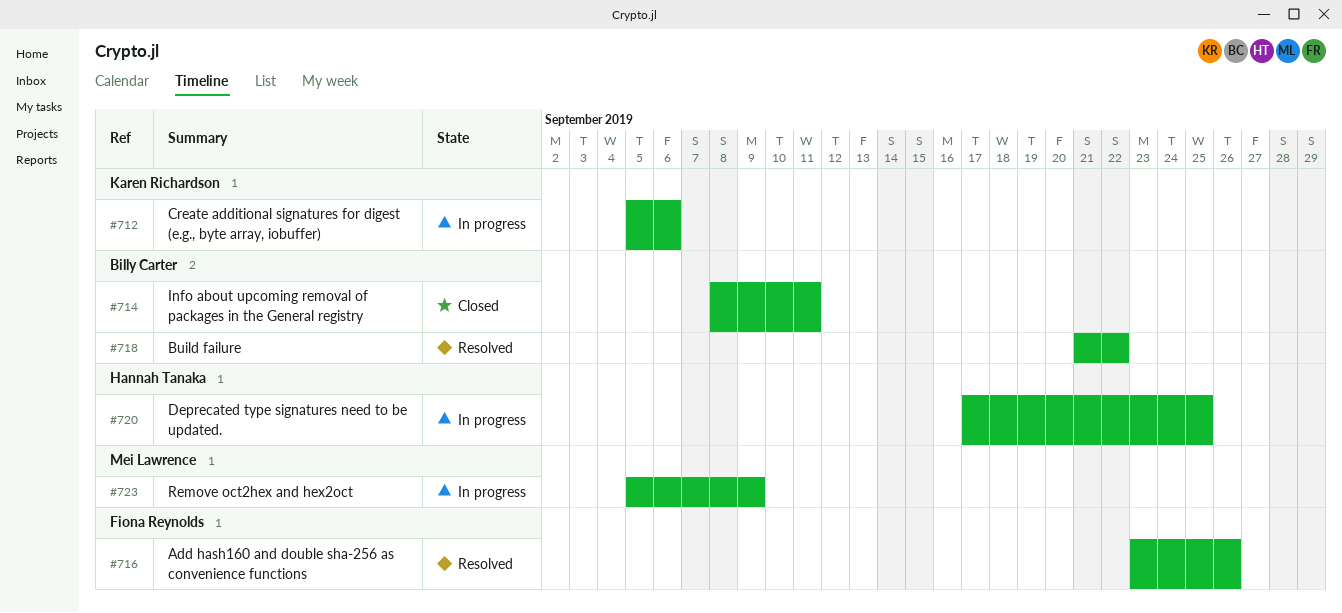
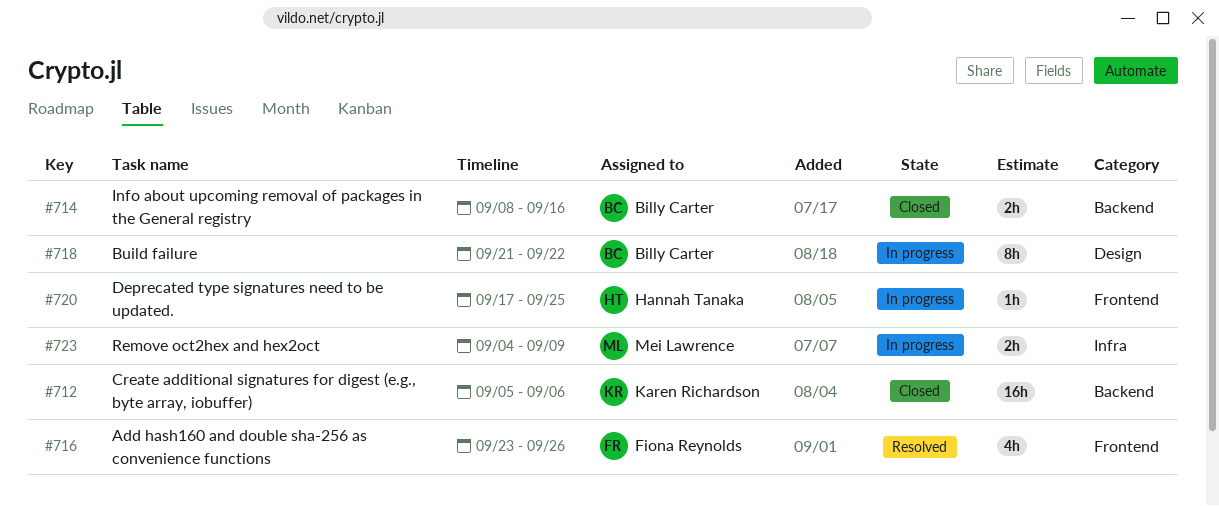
#712, status: In progress -> Closed
#714, due: Sep 11 -> Sep 16
#718, status: Resolved -> In progress
#723, start: Sep 5 -> Sep 4

